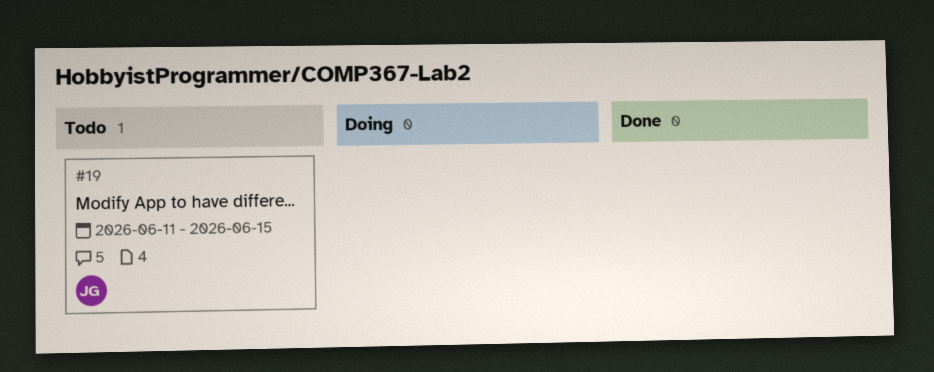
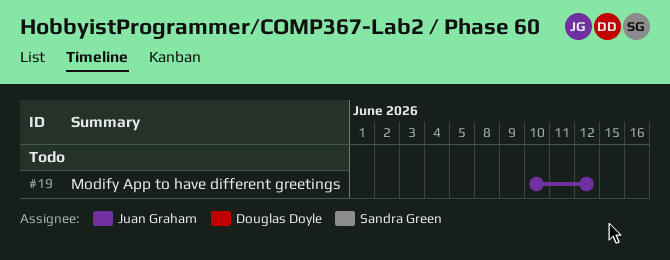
#19, start: Jun 11 -> Jun 10
#19, due: Jun 15 -> Jun 12

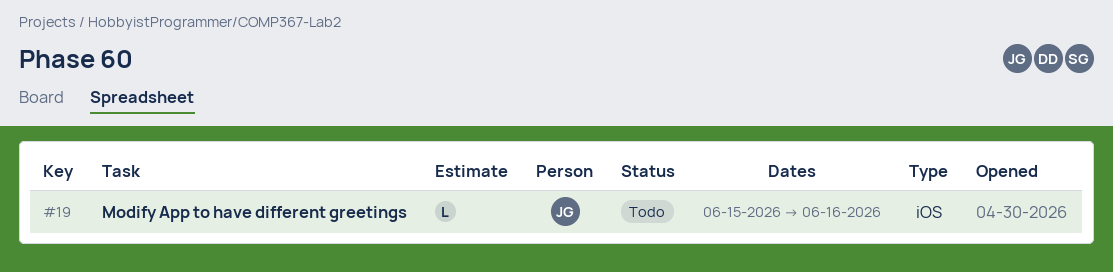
#19, start: Jun 10 -> Jun 15
#19, due: Jun 12 -> Jun 16

